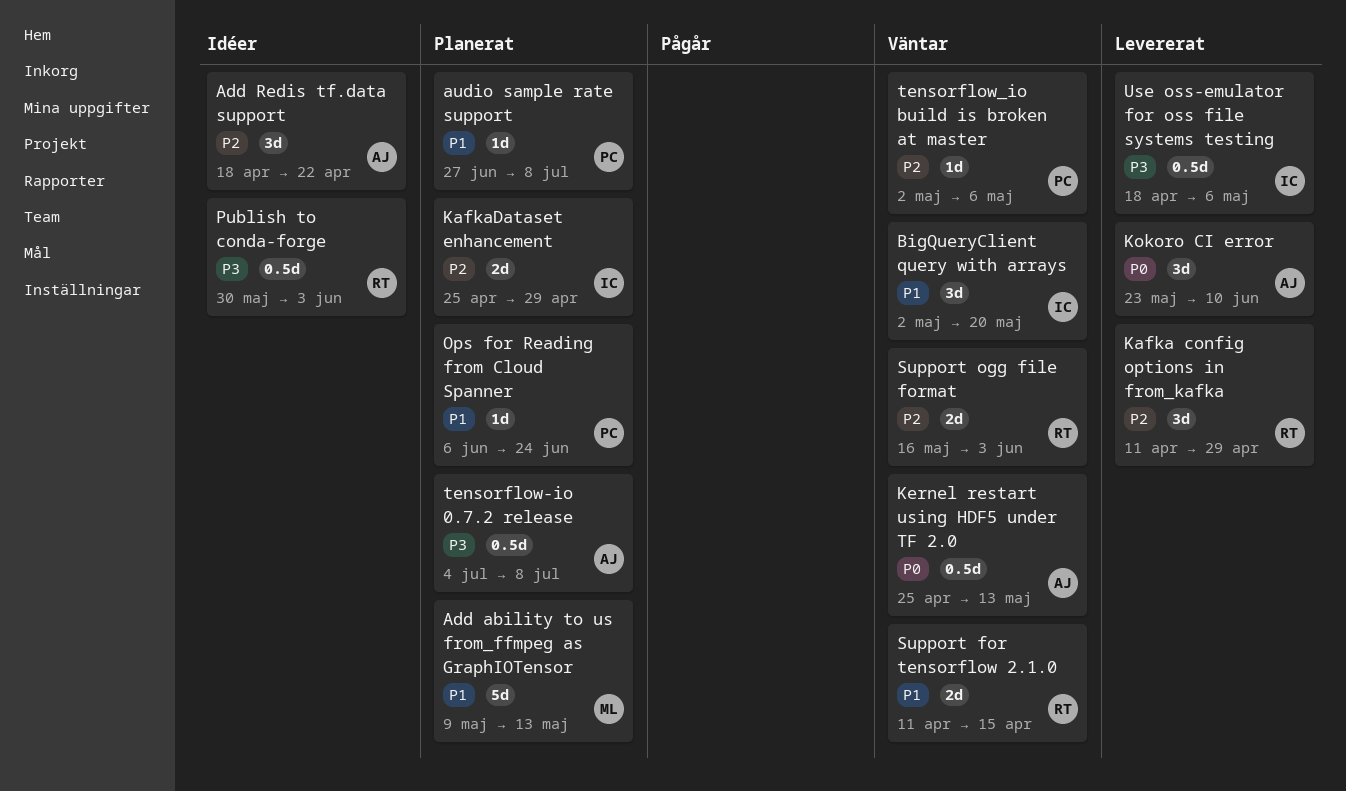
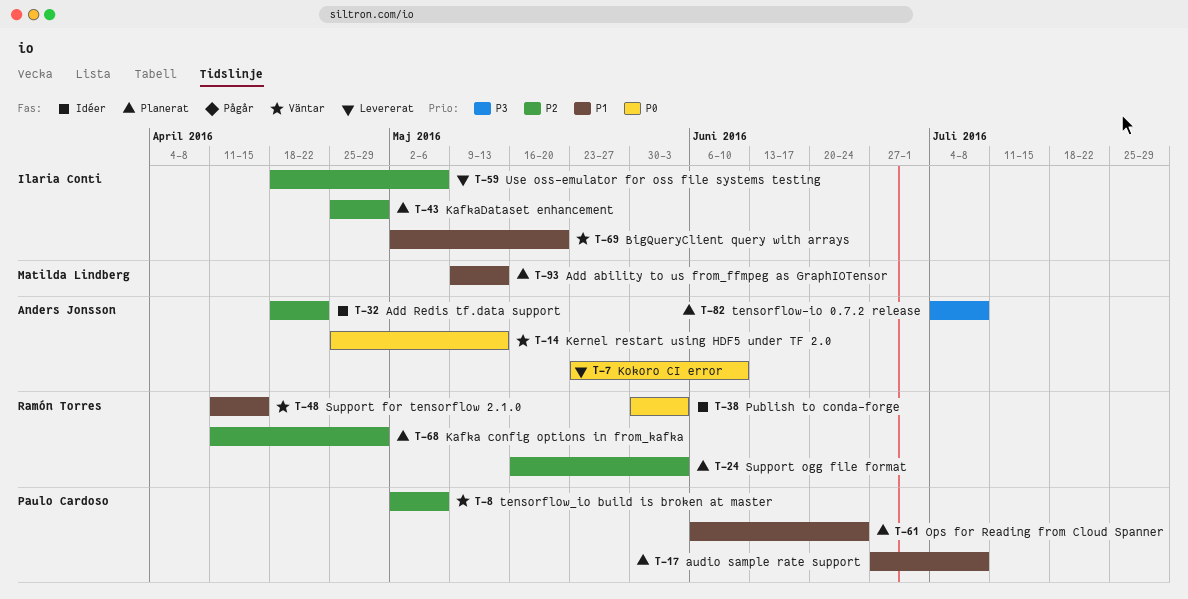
Kafka config options in from_kafka, status: Levererat -> Planerat
Publish to conda-forge, priority: P3 -> P0
Support ogg file format, status: Väntar -> Planerat
Use oss-emulator for oss file systems testing, priority: P3 -> P2

